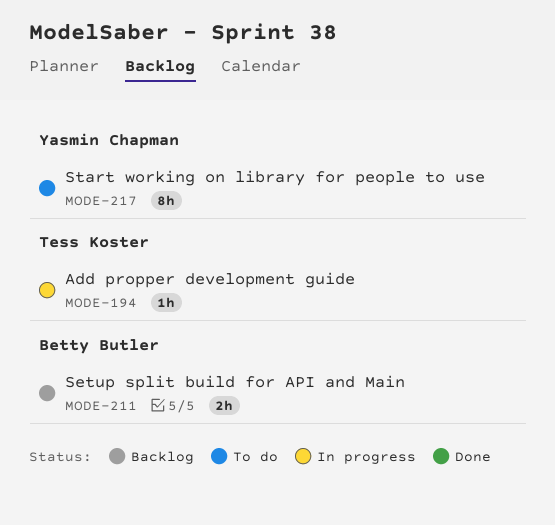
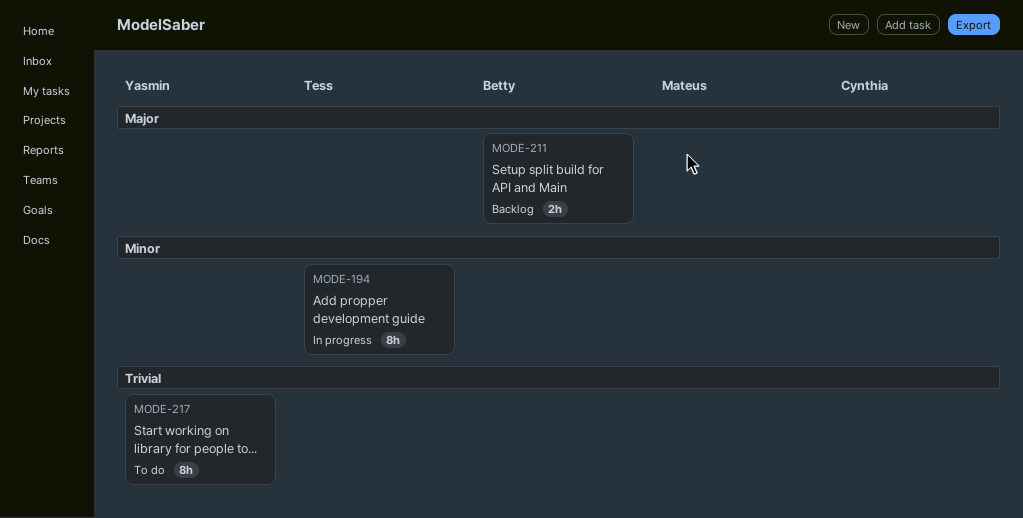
MODE-194, estimate: 1h -> 8h

